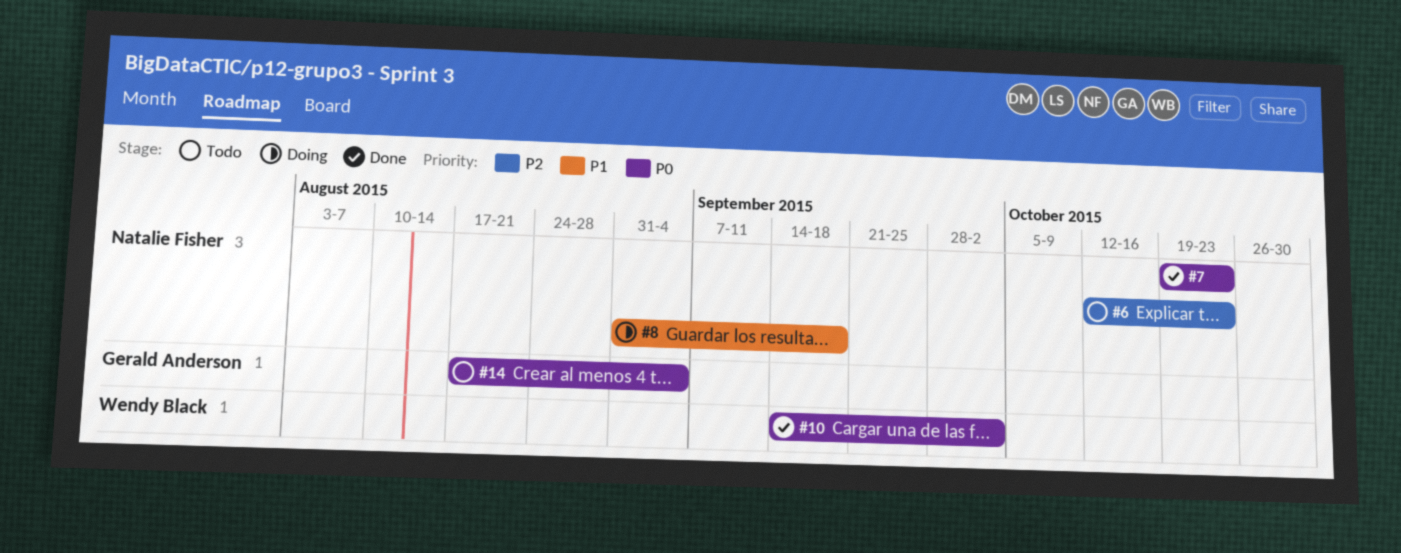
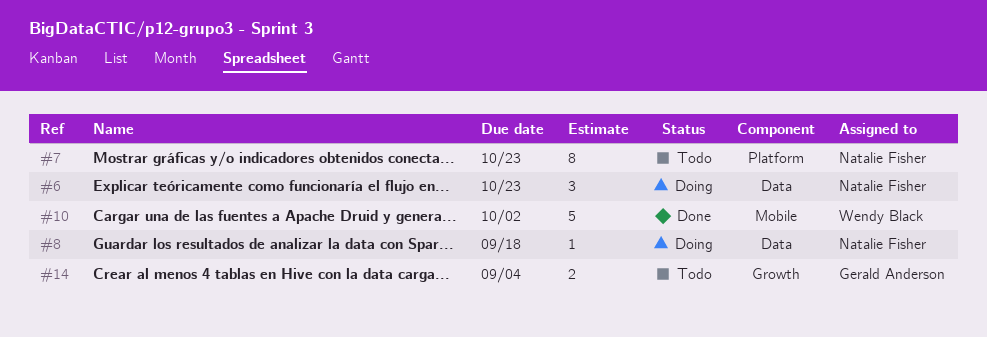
#6, status: Todo -> Doing
#7, status: Done -> Todo

